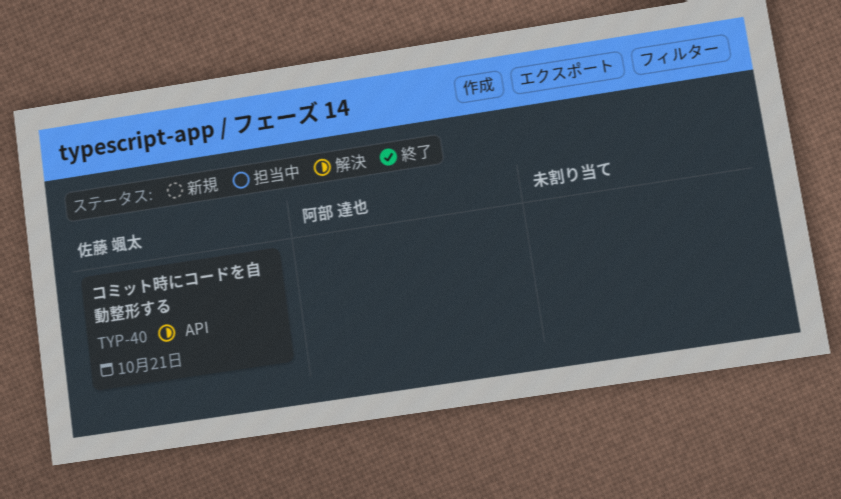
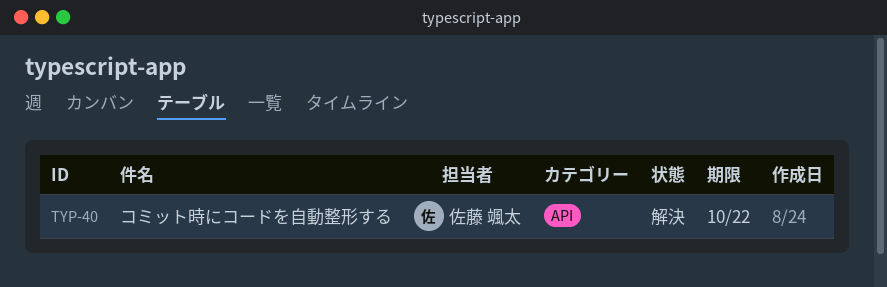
TYP-40, due: Oct 21 -> Oct 22

